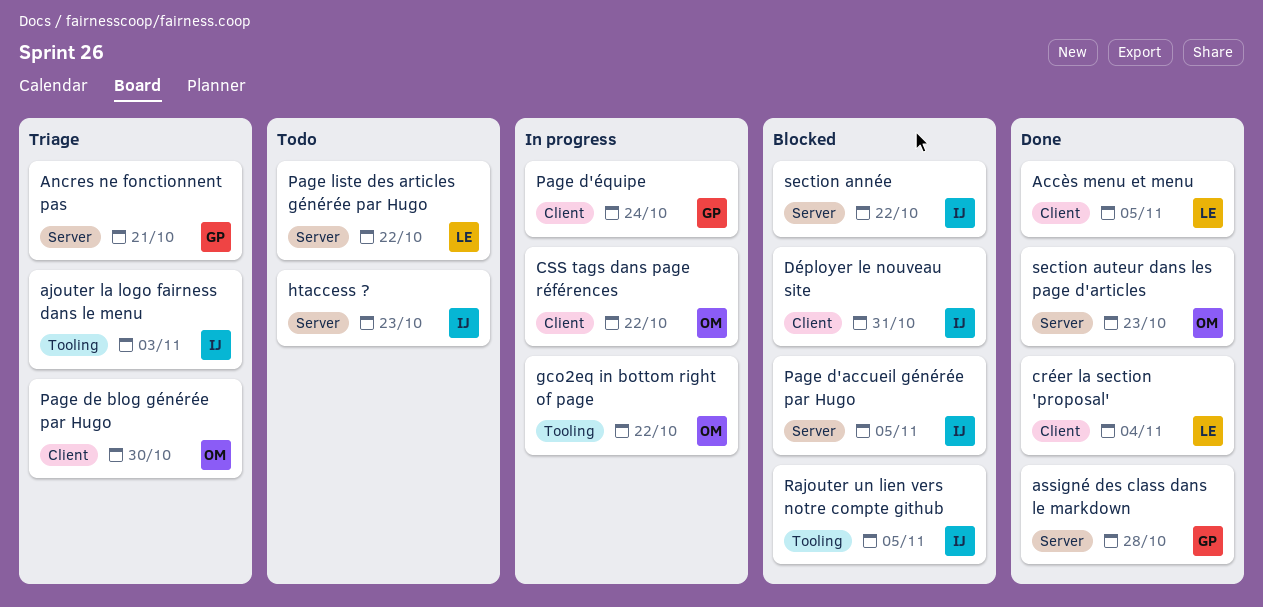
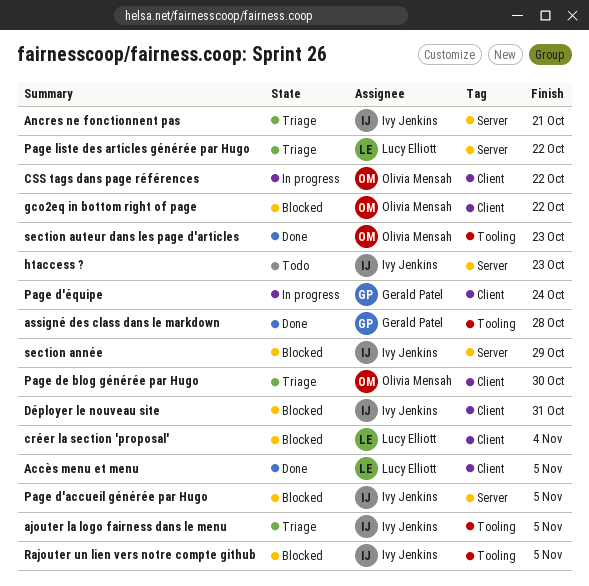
ajouter la logo fairness dans le menu, due: Nov 3 -> Nov 5
Ancres ne fonctionnent pas, owner: Gerald Patel -> Ivy Jenkins
assigné des class dans le markdown, label: Server -> Tooling
créer la section 'proposal', status: Done -> Blocked
gco2eq in bottom right of page, status: In progress -> Blocked
gco2eq in bottom right of page, label: Tooling -> Client
Page liste des articles générée par Hugo, status: Todo -> Triage
section année, due: Oct 22 -> Oct 29
section auteur dans les page d'articles, label: Server -> Tooling

